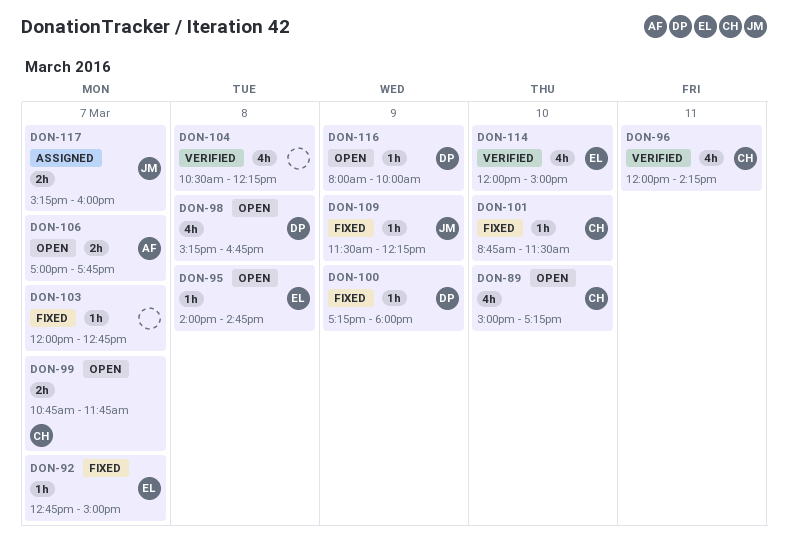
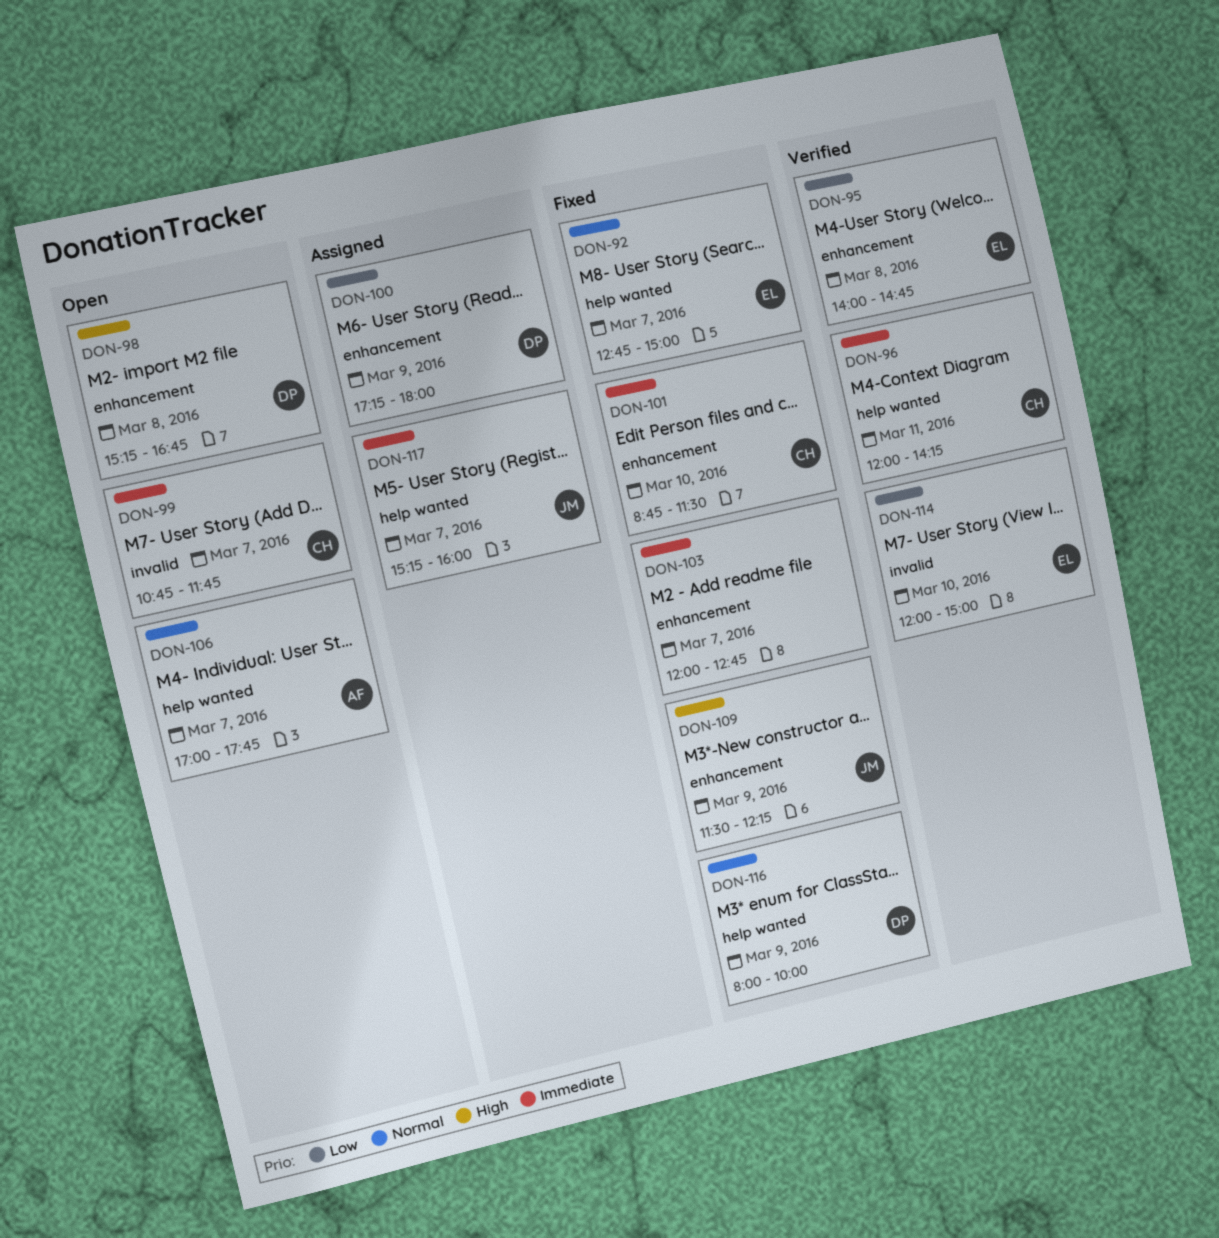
DON-89: present -> none
DON-95, status: Open -> Verified
DON-100, status: Fixed -> Assigned
DON-104: present -> none
DON-116, status: Open -> Fixed

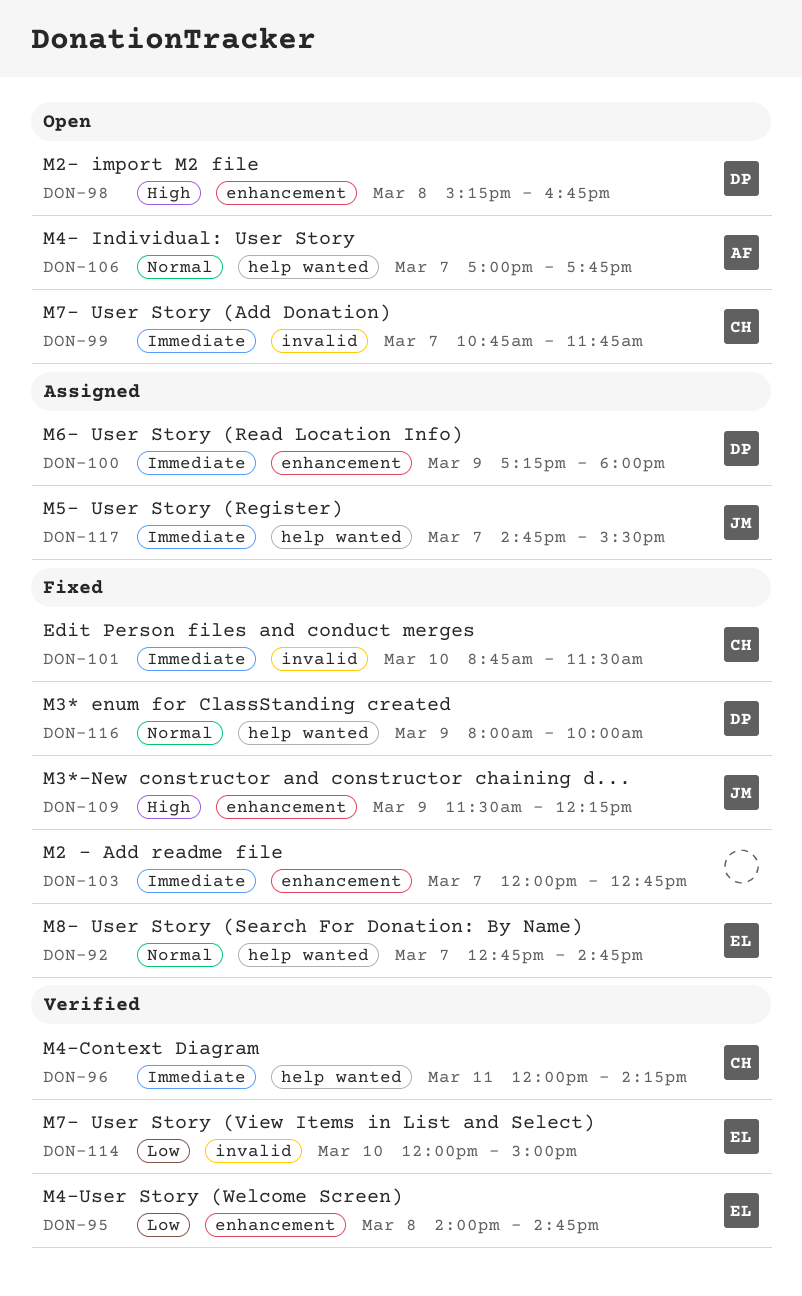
DON-92, ends: 15:00 -> 14:45
DON-100, priority: Low -> Immediate
DON-101, label: enhancement -> invalid
DON-117, begins: 15:15 -> 14:45
DON-117, ends: 16:00 -> 15:30

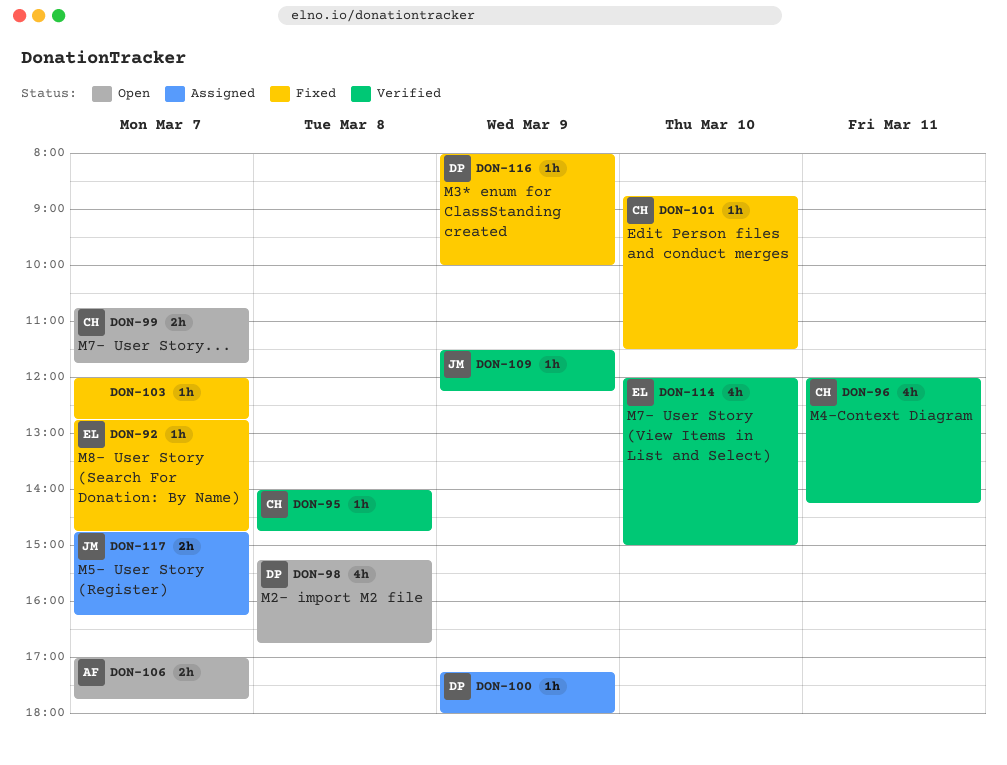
DON-95, owner: EL -> CH
DON-109, status: Fixed -> Verified
DON-117, ends: 15:30 -> 16:15

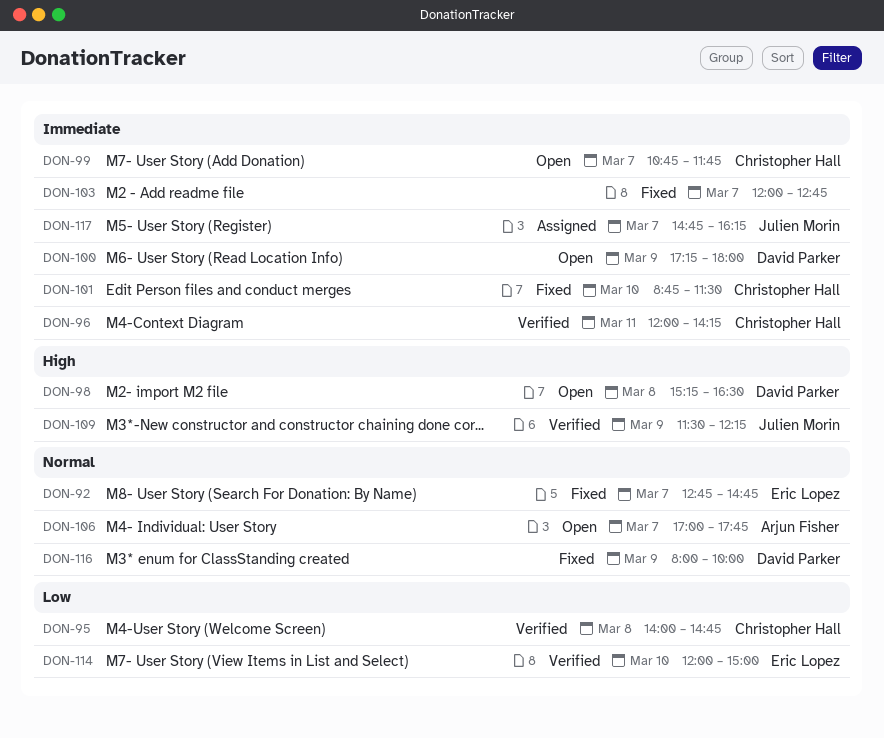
DON-98, ends: 16:45 -> 16:30
DON-100, status: Assigned -> Open

